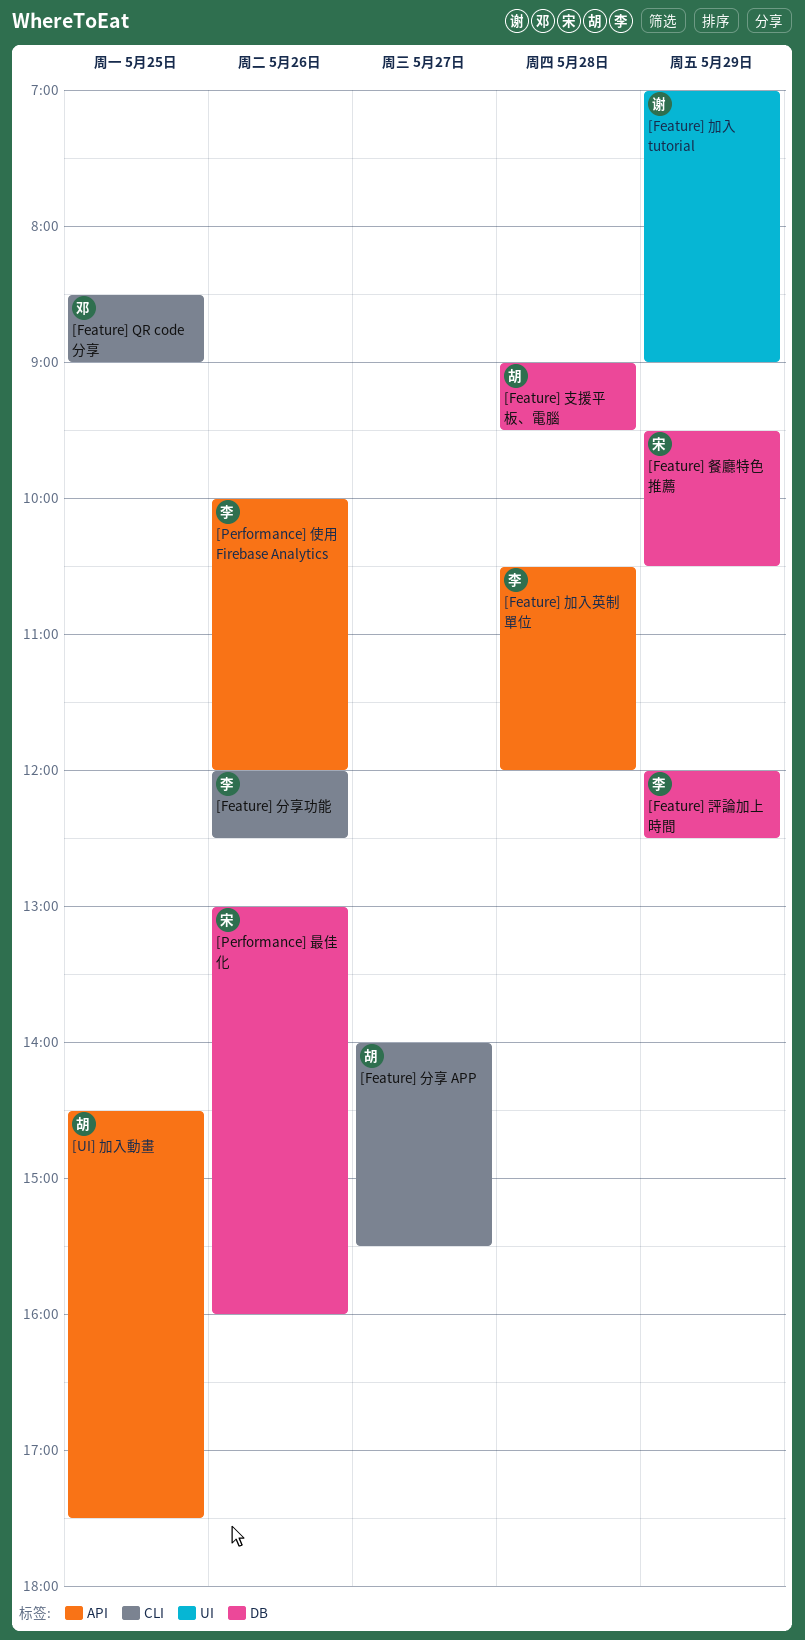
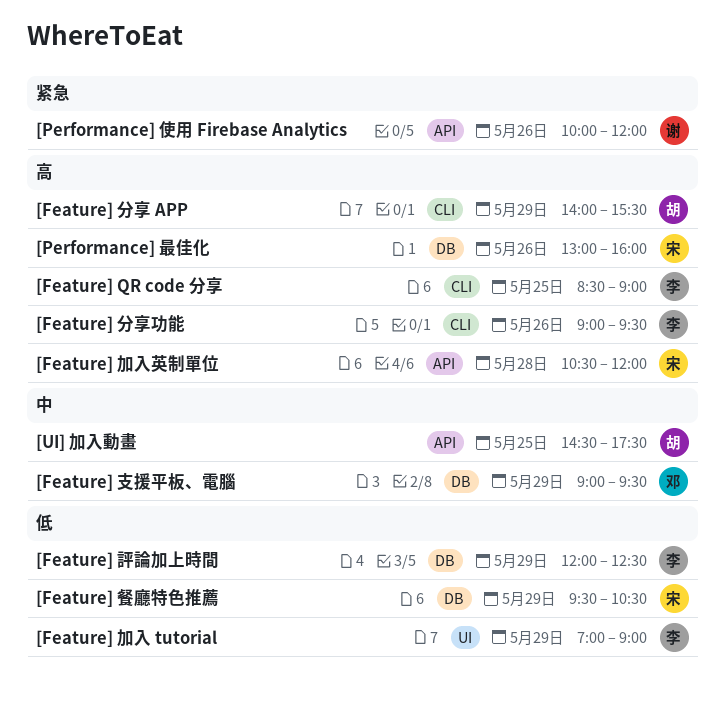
[Feature] QR code 分享, owner: 邓 -> 李
[Feature] 分享 APP, day: May 27 -> May 29
[Feature] 分享功能, begins: 12:00 -> 09:00
[Feature] 分享功能, ends: 12:30 -> 09:30
[Feature] 加入 tutorial, owner: 谢 -> 李
[Feature] 加入英制單位, owner: 李 -> 宋
[Feature] 支援平板、電腦, owner: 胡 -> 邓
[Feature] 支援平板、電腦, day: May 28 -> May 29
[Performance] 使用 Firebase Analytics, owner: 李 -> 谢

